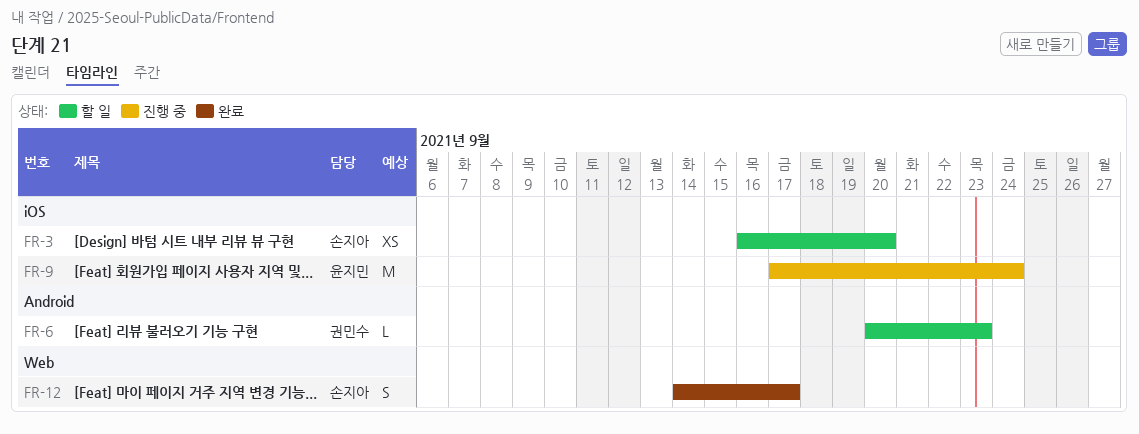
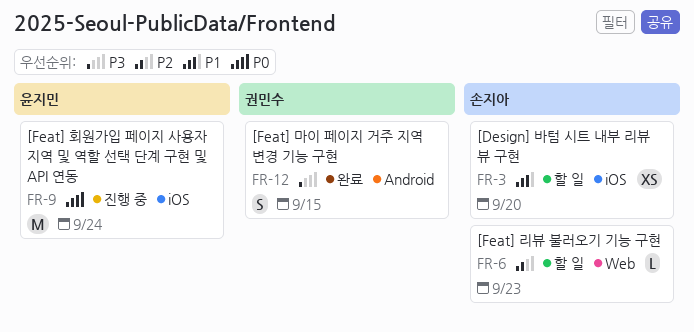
FR-6, owner: 권민수 -> 손지아
FR-6, label: Android -> Web
FR-12, owner: 손지아 -> 권민수
FR-12, label: Web -> Android
FR-12, due: Sep 17 -> Sep 15

